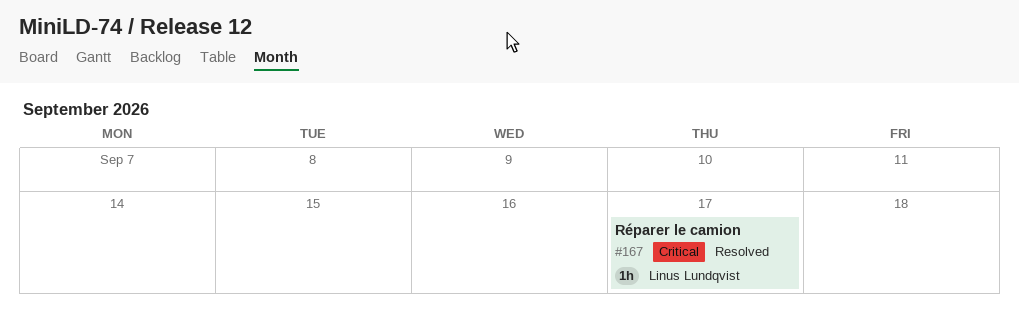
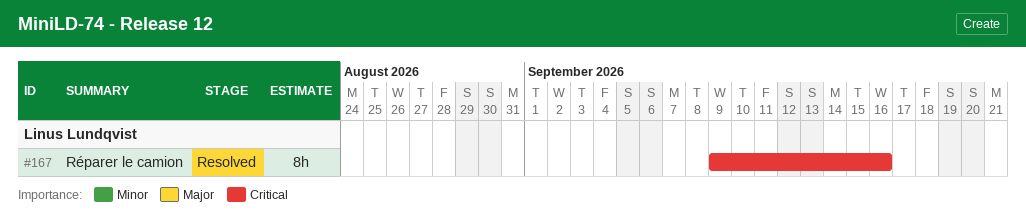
#167, estimate: 1h -> 8h
#167, due: Sep 17 -> Sep 16

